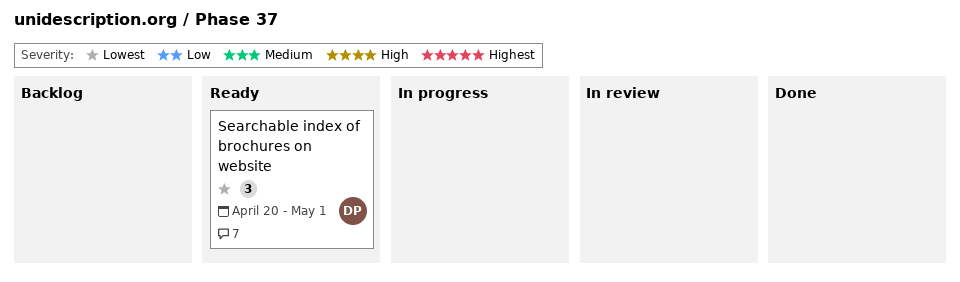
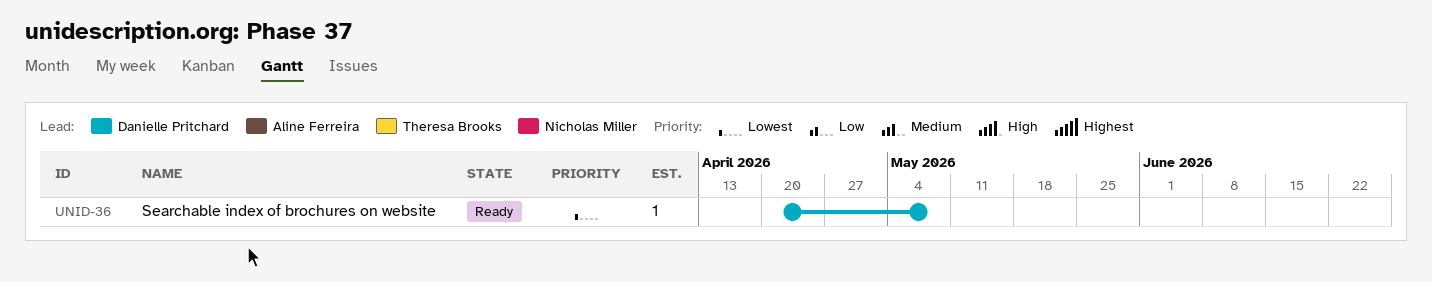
Searchable index of brochures on website, estimate: 3 -> 1
Searchable index of brochures on website, due: May 1 -> May 8

